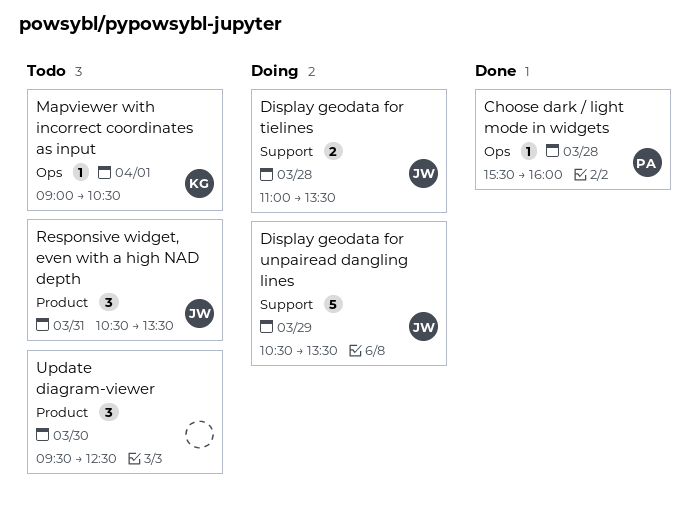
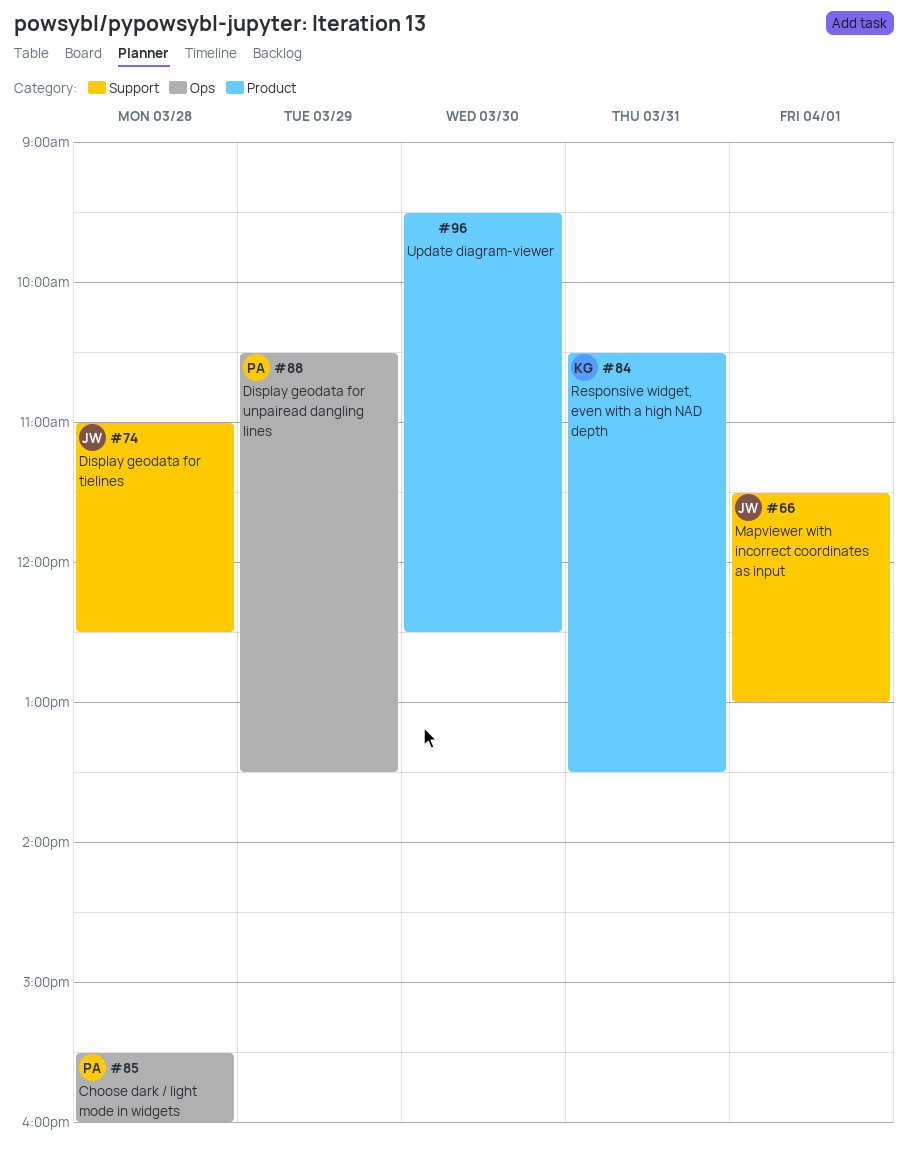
Display geodata for tielines, ends: 13:30 -> 12:30
Display geodata for unpairead dangling lines, owner: JW -> PA
Display geodata for unpairead dangling lines, label: Support -> Ops
Mapviewer with incorrect coordinates as input, owner: KG -> JW
Mapviewer with incorrect coordinates as input, label: Ops -> Support
Mapviewer with incorrect coordinates as input, begins: 09:00 -> 11:30
Mapviewer with incorrect coordinates as input, ends: 10:30 -> 13:00
Responsive widget, even with a high NAD depth, owner: JW -> KG

